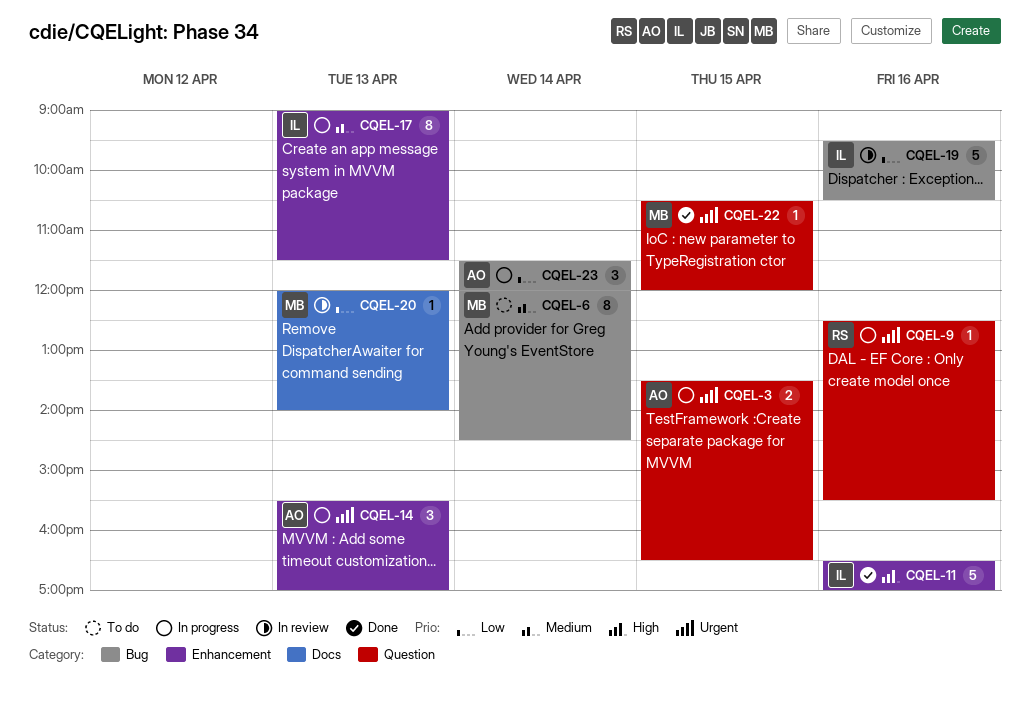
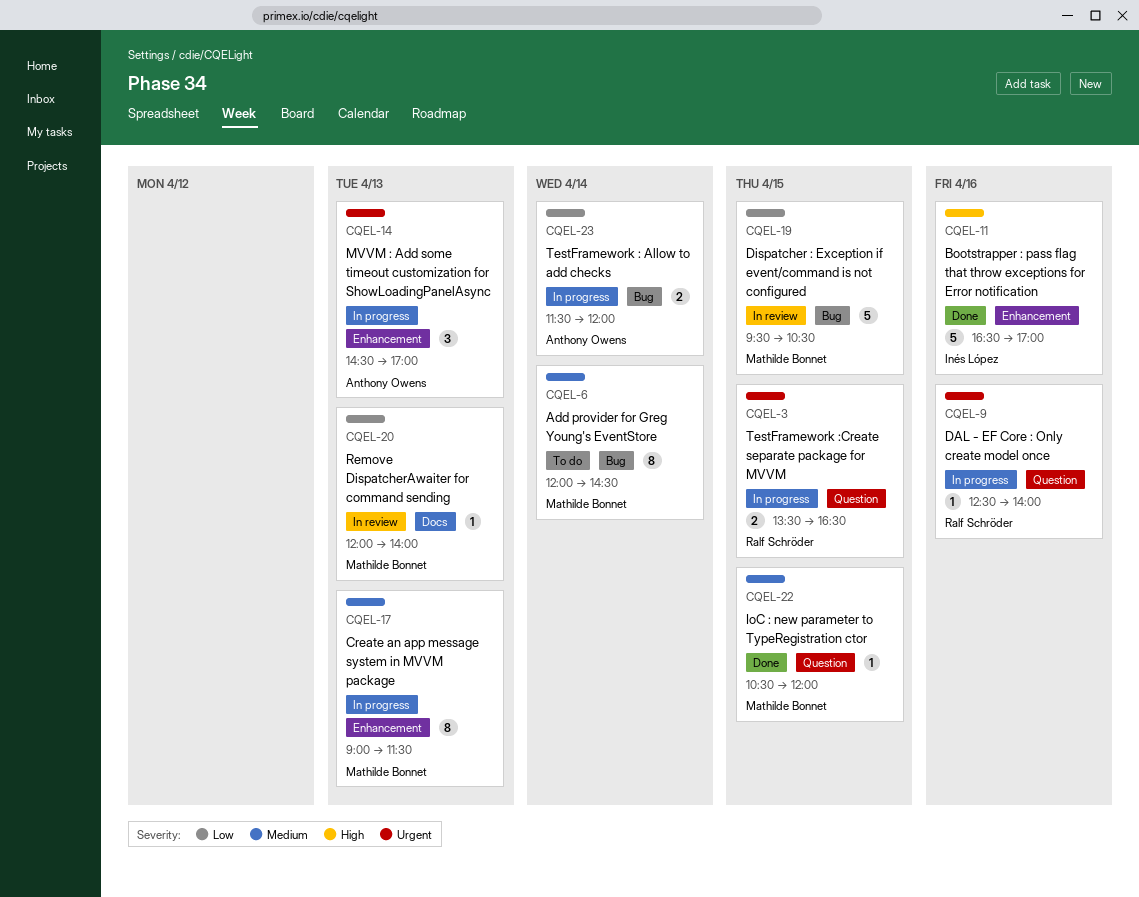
CQEL-3, owner: Anthony Owens -> Ralf Schröder
CQEL-9, ends: 15:30 -> 14:00
CQEL-14, begins: 15:30 -> 14:30
CQEL-17, owner: Inés López -> Mathilde Bonnet
CQEL-19, owner: Inés López -> Mathilde Bonnet
CQEL-19, day: Apr 16 -> Apr 15
CQEL-22, priority: Urgent -> Medium
CQEL-23, estimate: 3 -> 2

